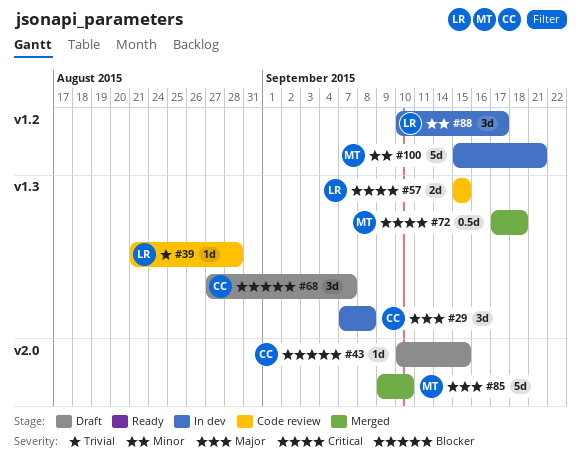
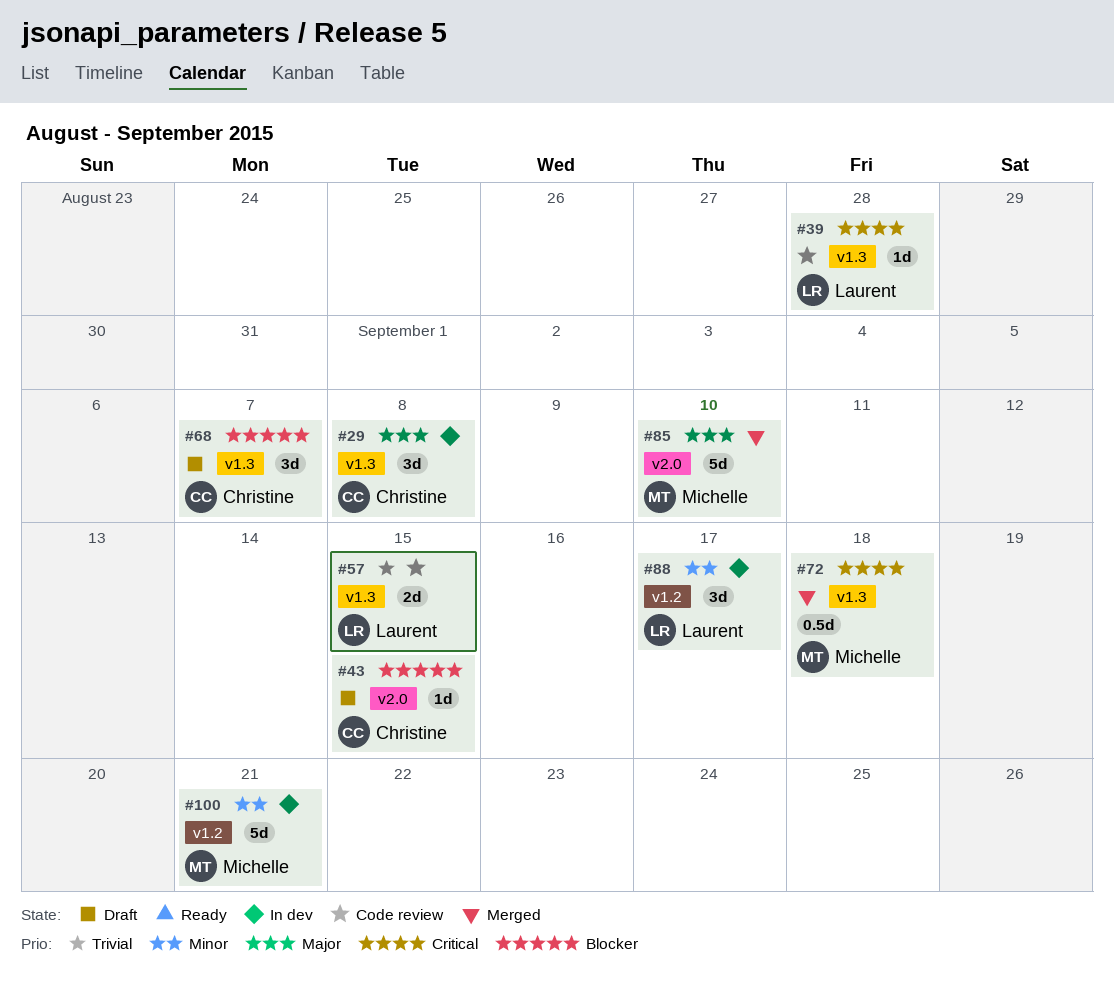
#39, priority: Trivial -> Critical
#57, priority: Critical -> Trivial

